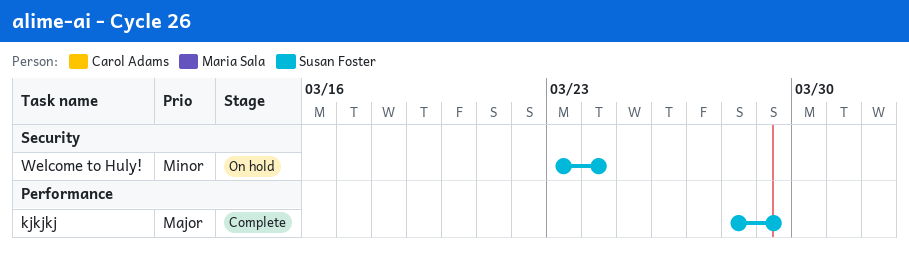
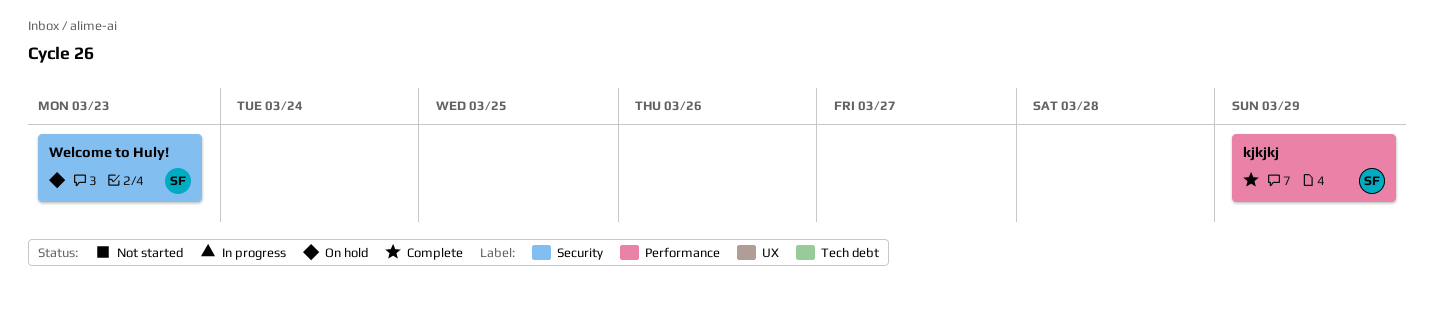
Welcome to Huly!, due: Mar 24 -> Mar 23

